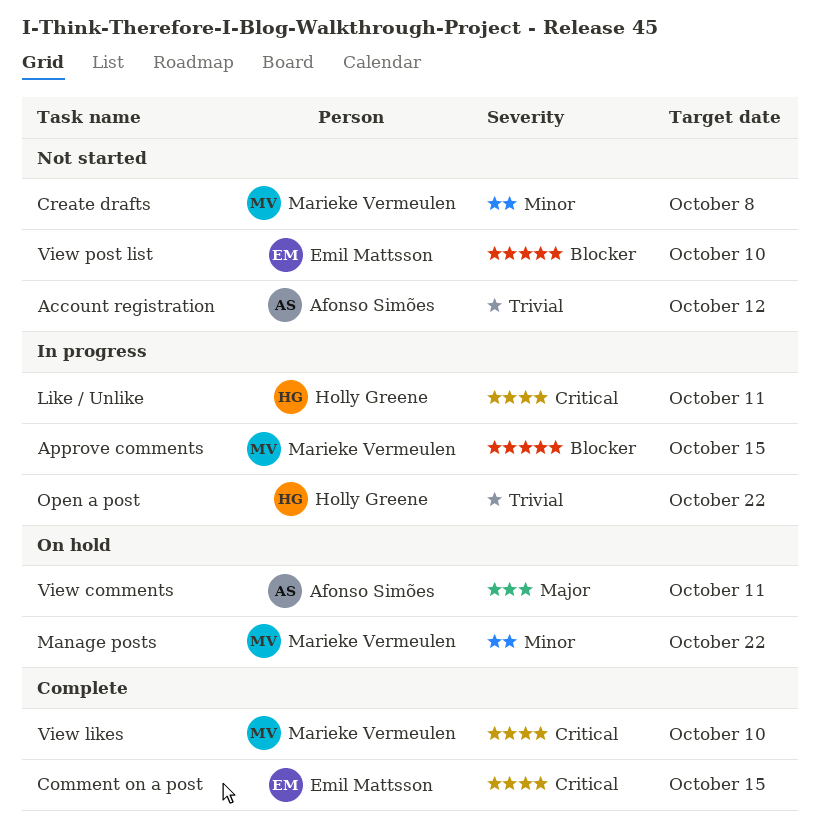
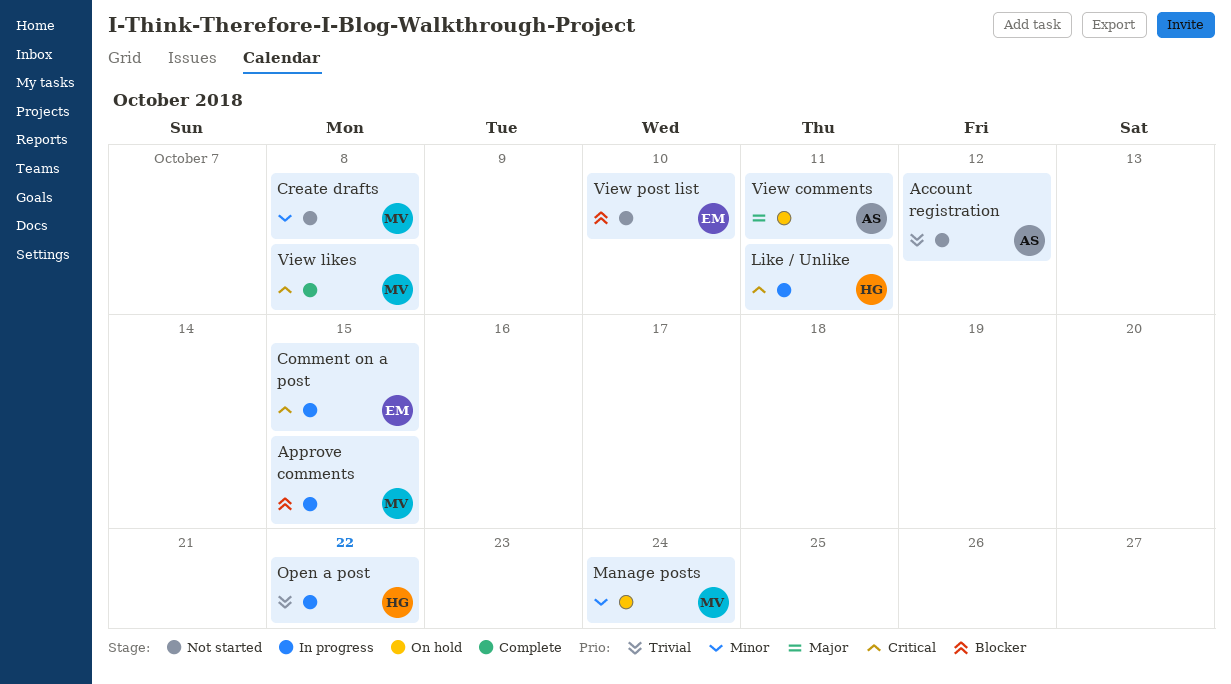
Comment on a post, status: Complete -> In progress
Manage posts, due: Oct 22 -> Oct 24
View likes, due: Oct 10 -> Oct 8

